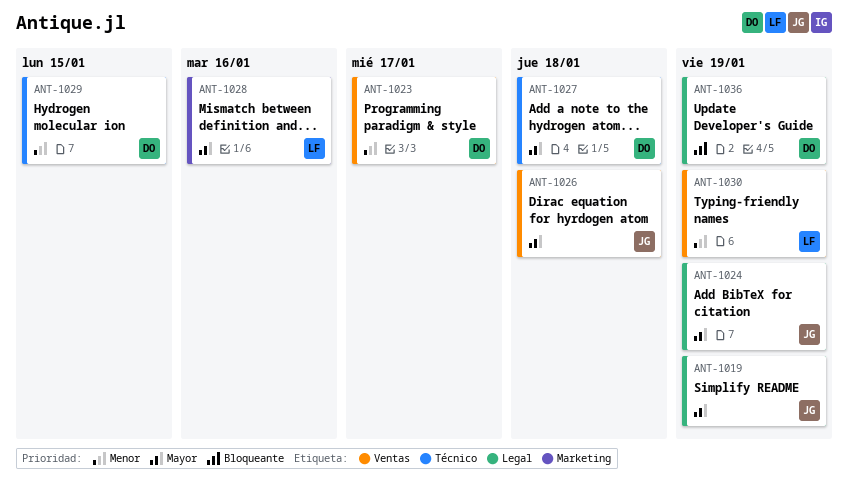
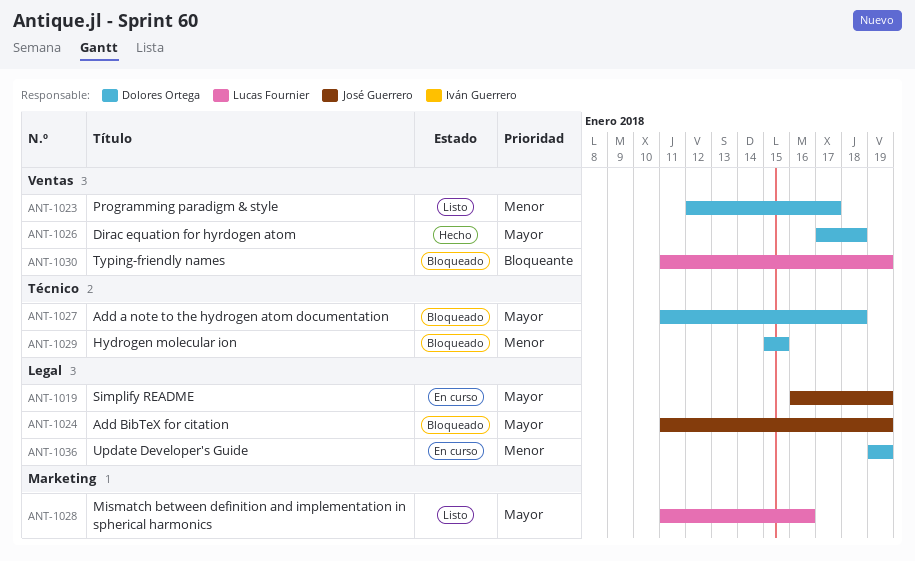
ANT-1026, owner: José Guerrero -> Dolores Ortega
ANT-1030, priority: Menor -> Bloqueante
ANT-1036, priority: Bloqueante -> Menor

